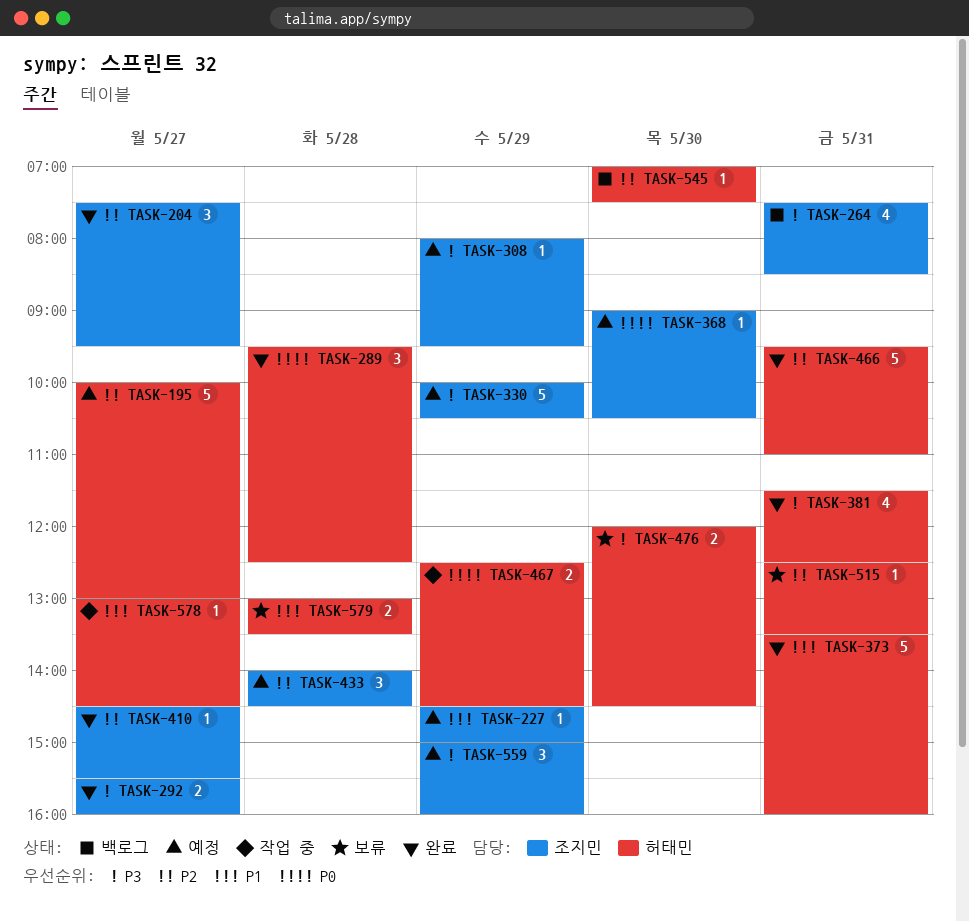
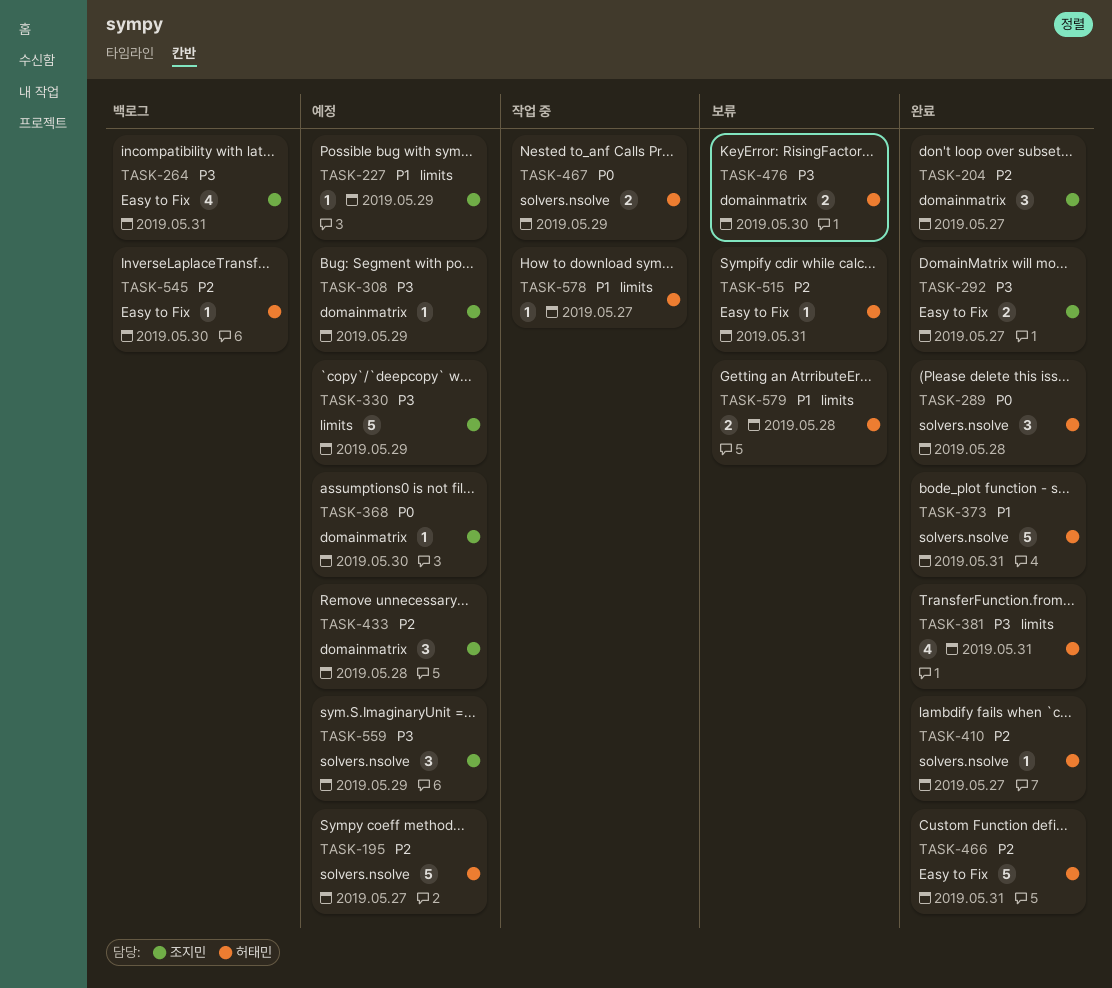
TASK-410, owner: 조지민 -> 허태민

